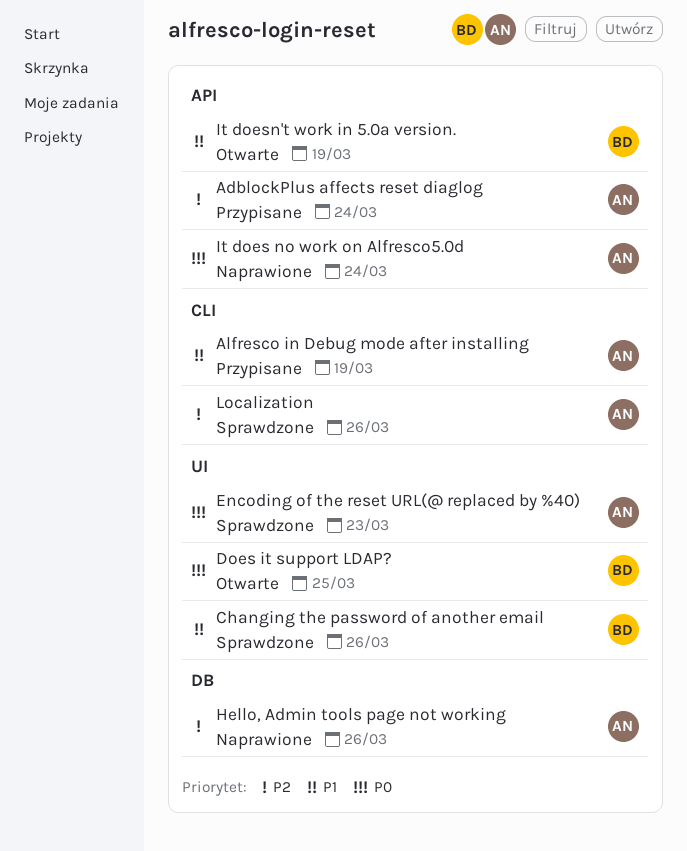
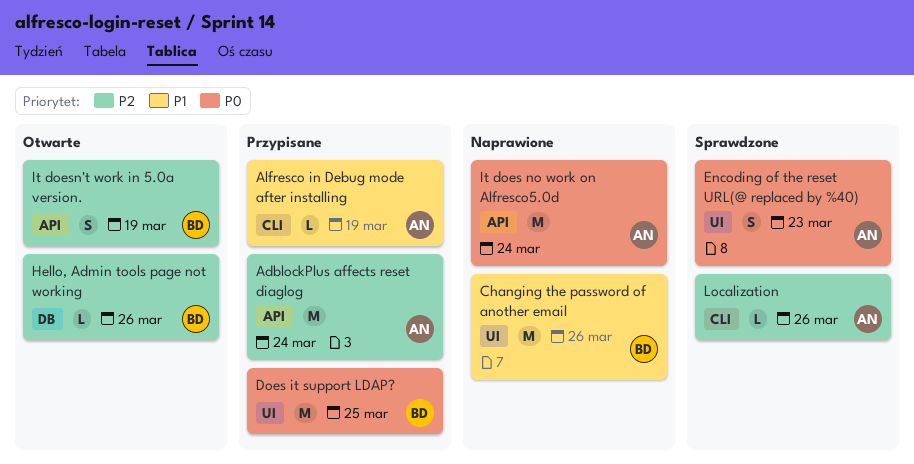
Changing the password of another email, status: Sprawdzone -> Naprawione
Does it support LDAP?, status: Otwarte -> Przypisane
Hello, Admin tools page not working, status: Naprawione -> Otwarte
Hello, Admin tools page not working, owner: AN -> BD
It doesn't work in 5.0a version., priority: P1 -> P2

